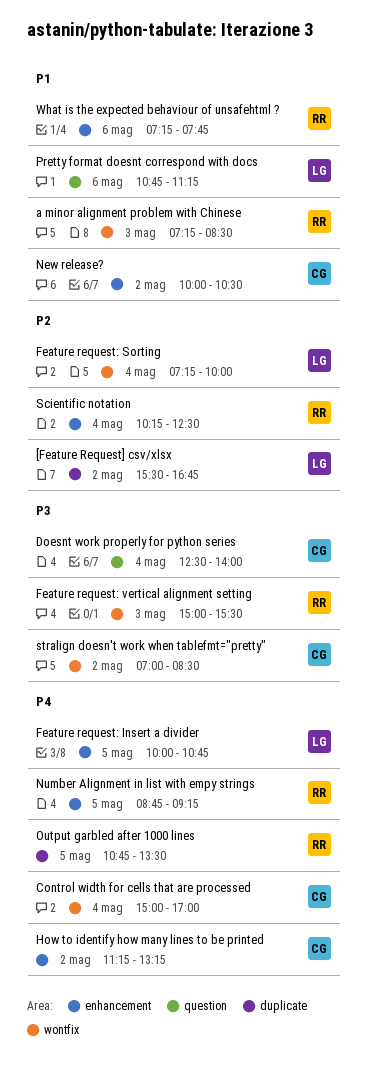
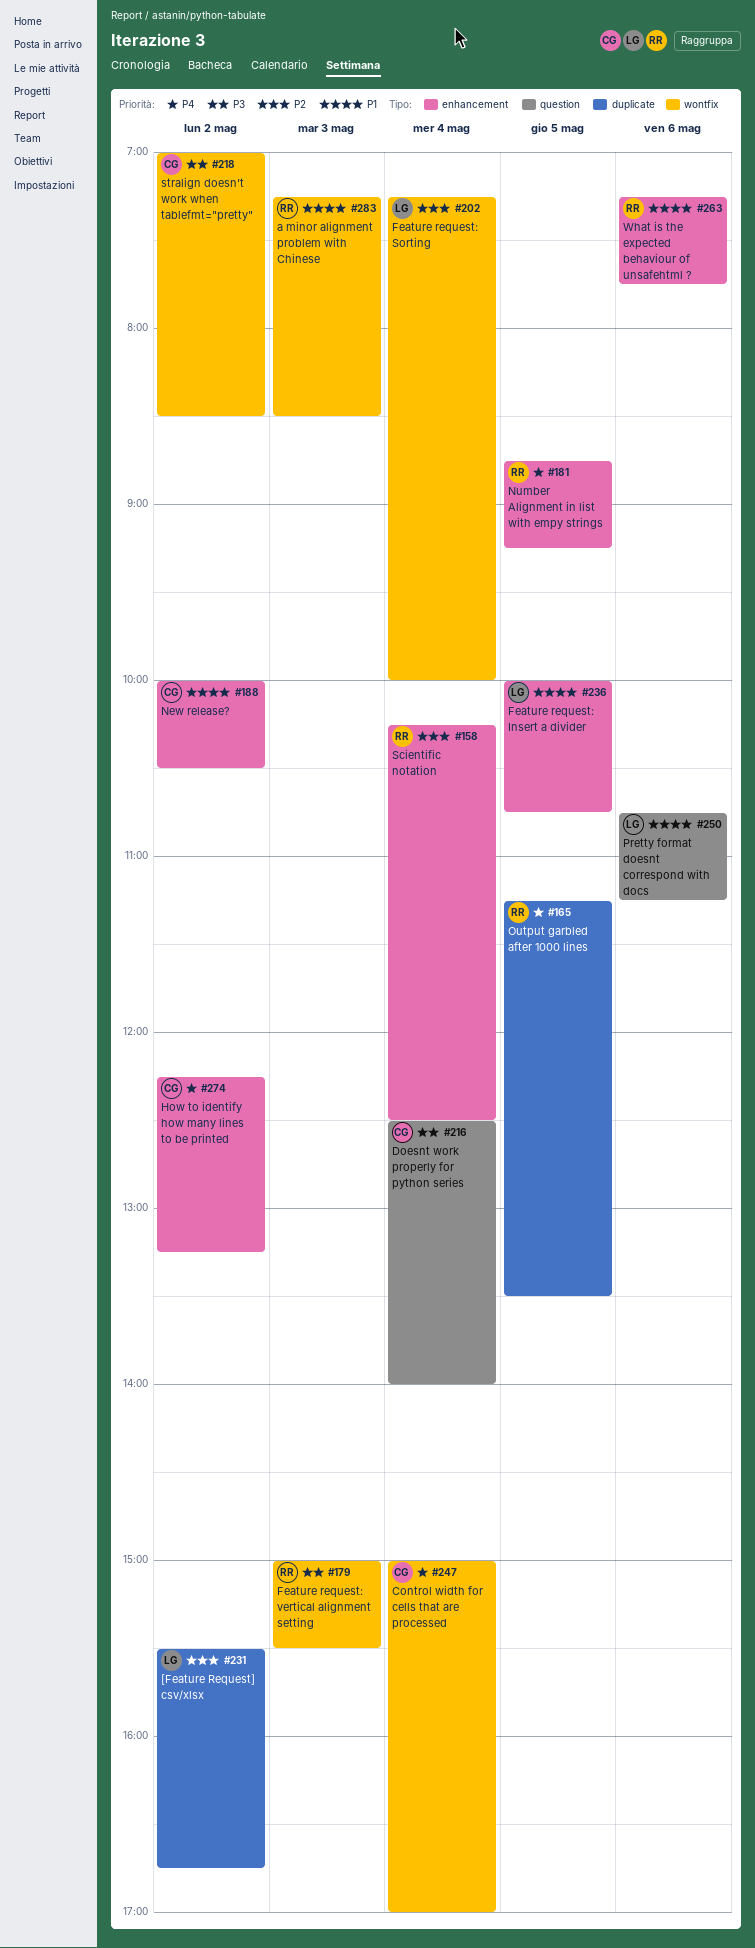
Feature request: Insert a divider, priority: P4 -> P1
How to identify how many lines to be printed, begins: 11:15 -> 12:15
Output garbled after 1000 lines, begins: 10:45 -> 11:15

